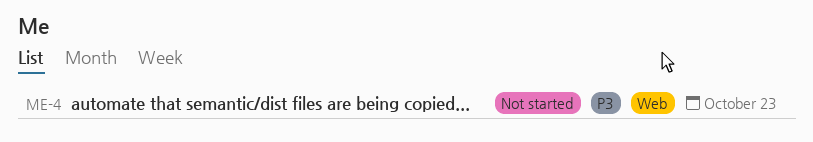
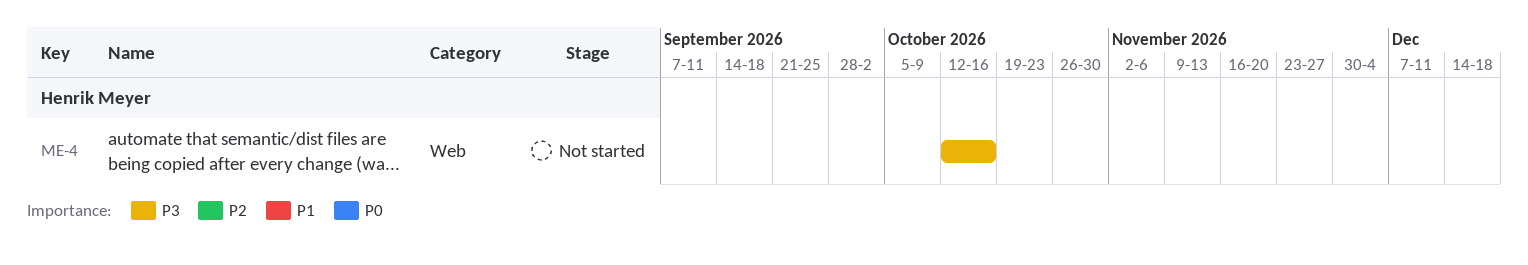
ME-4, due: Oct 23 -> Oct 16

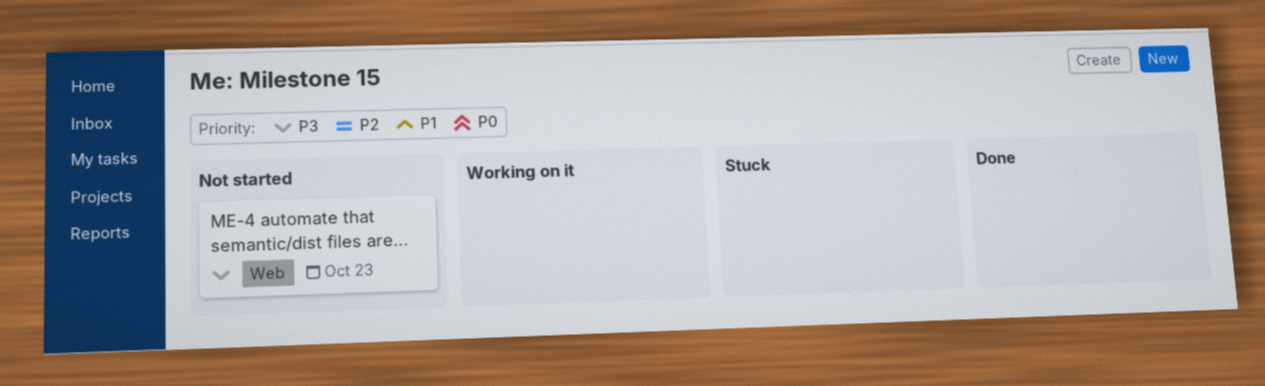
ME-4, due: Oct 16 -> Oct 23

